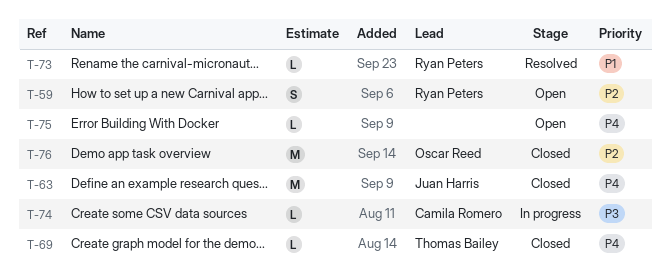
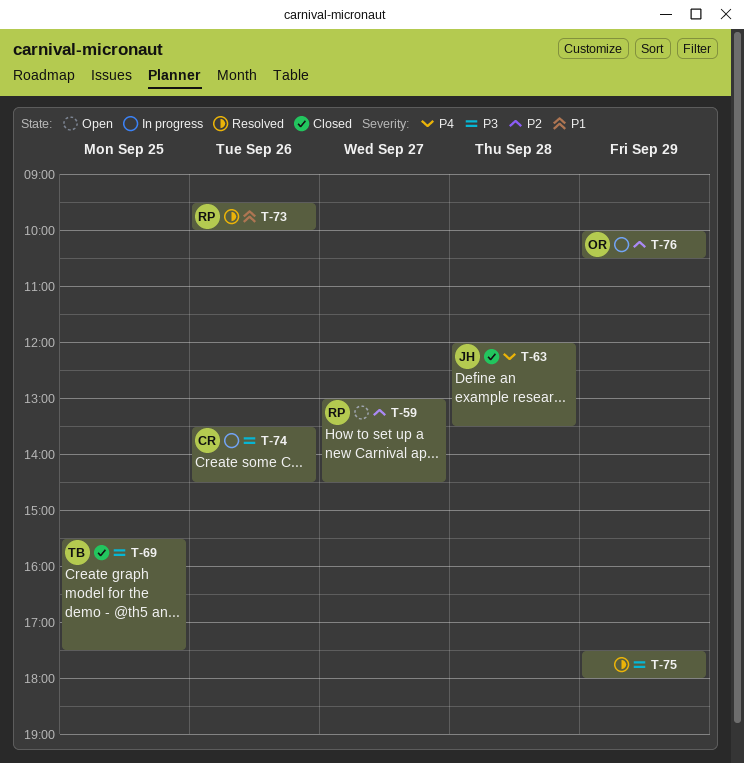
T-69, priority: P4 -> P3
T-75, status: Open -> Resolved
T-75, priority: P4 -> P3
T-76, status: Closed -> In progress

